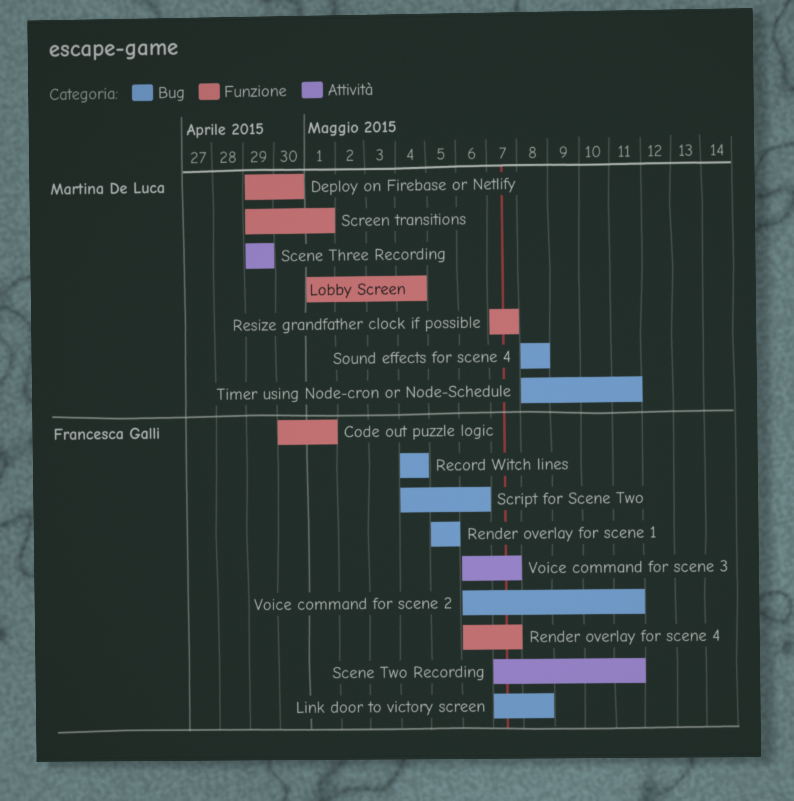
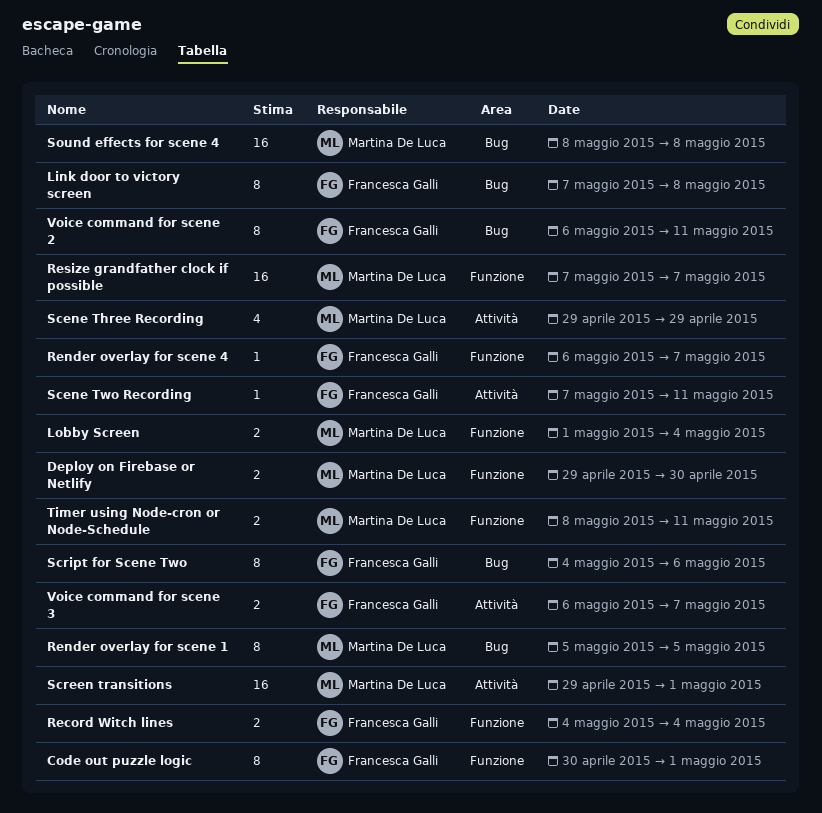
Record Witch lines, label: Bug -> Funzione
Render overlay for scene 1, owner: Francesca Galli -> Martina De Luca
Screen transitions, label: Funzione -> Attività
Timer using Node-cron or Node-Schedule, label: Bug -> Funzione

